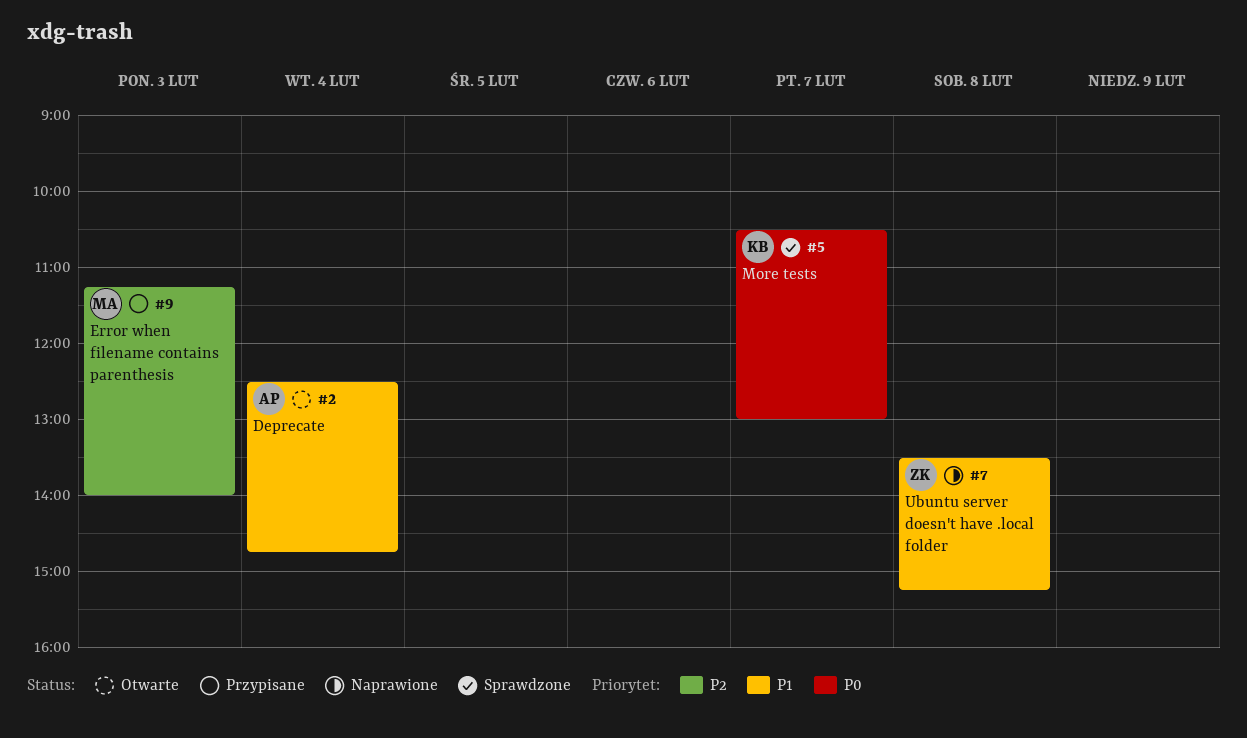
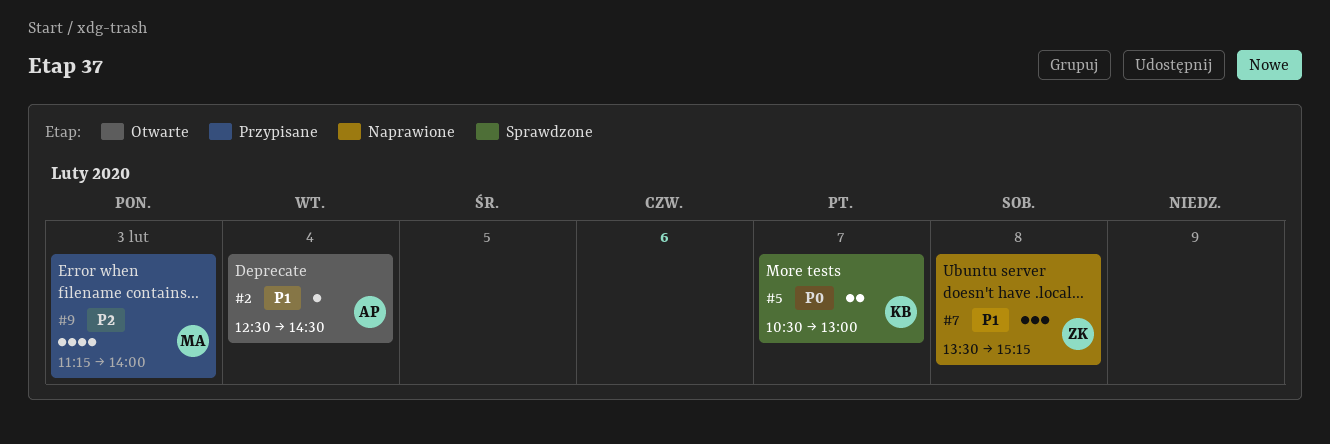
#2, ends: 14:45 -> 14:30

